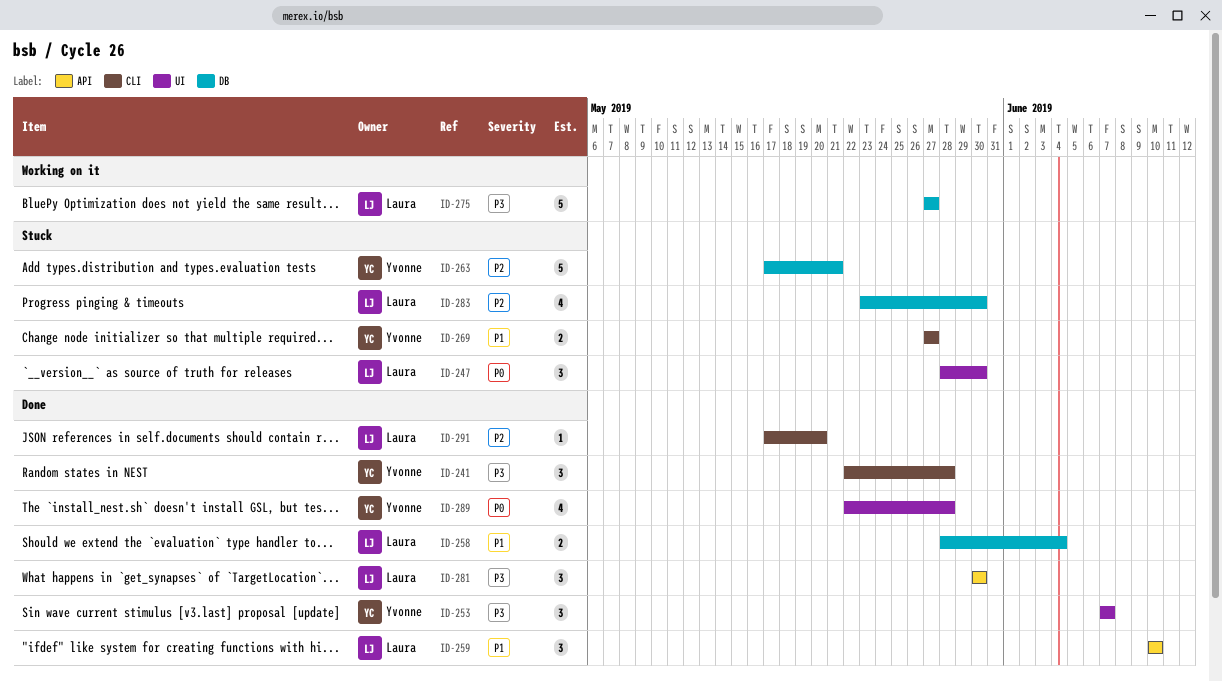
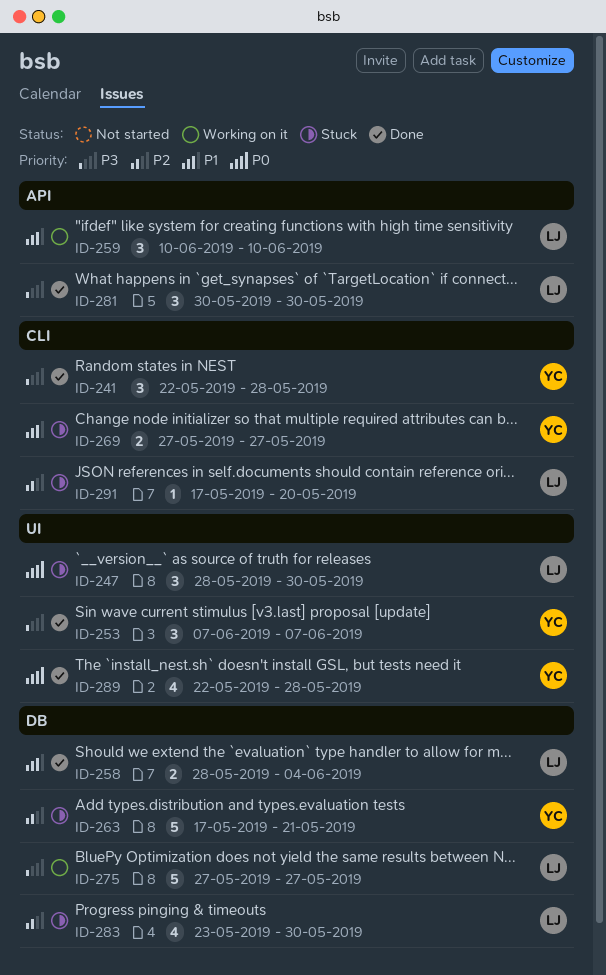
ID-259, status: Done -> Working on it
ID-291, status: Done -> Stuck

